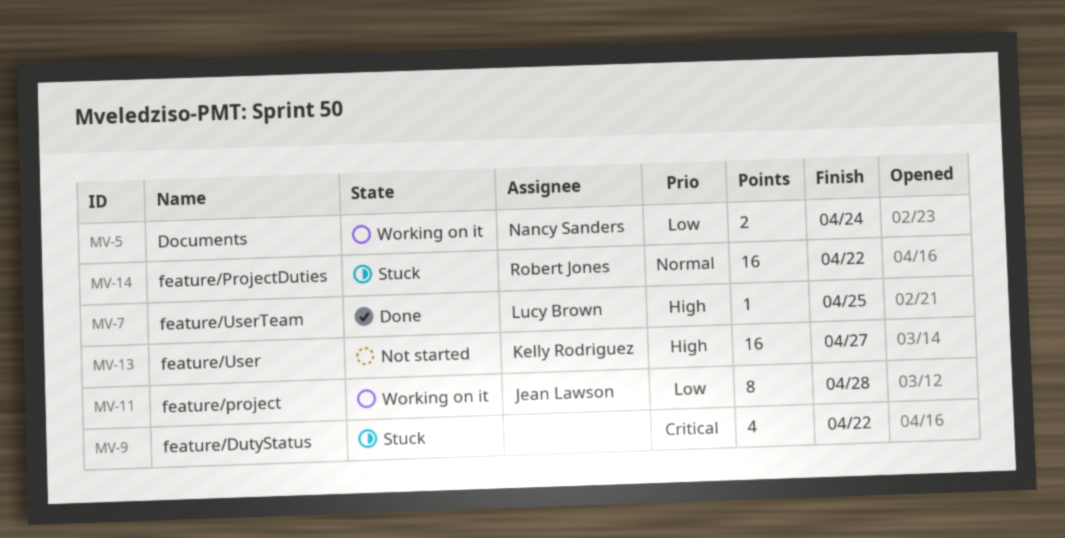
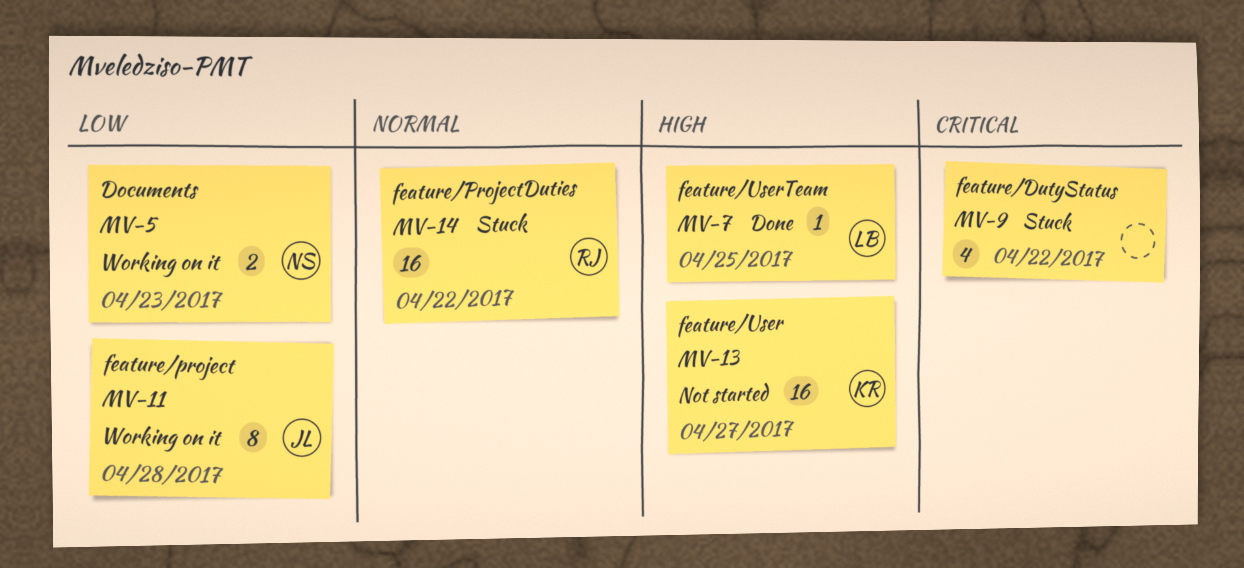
MV-5, due: Apr 24 -> Apr 23

